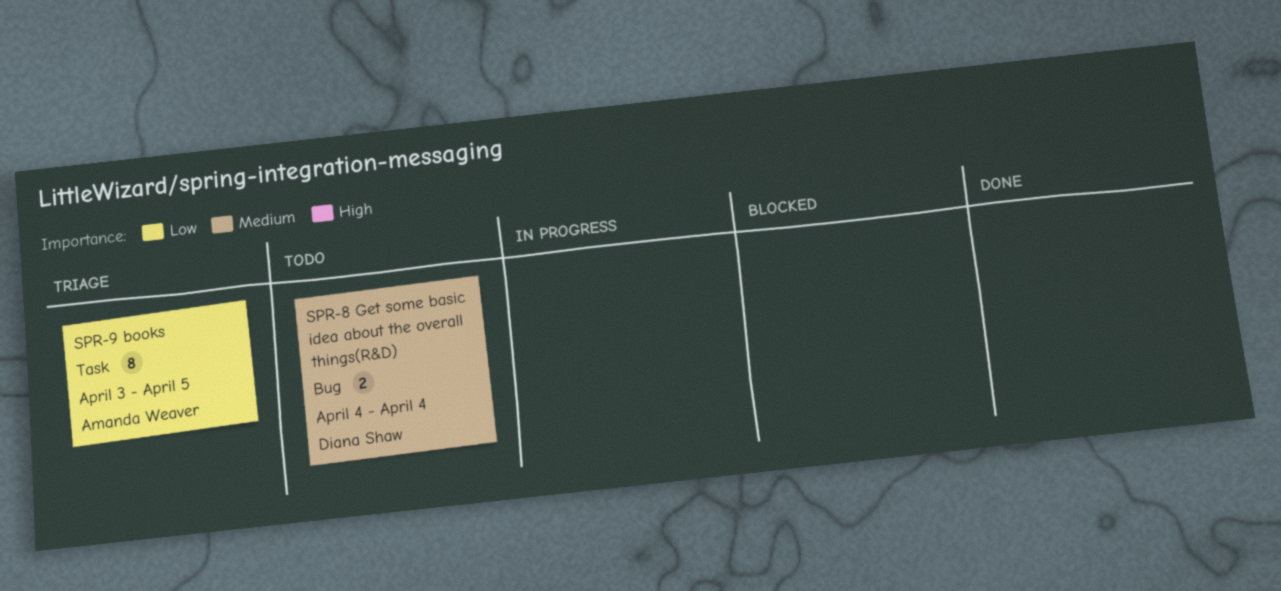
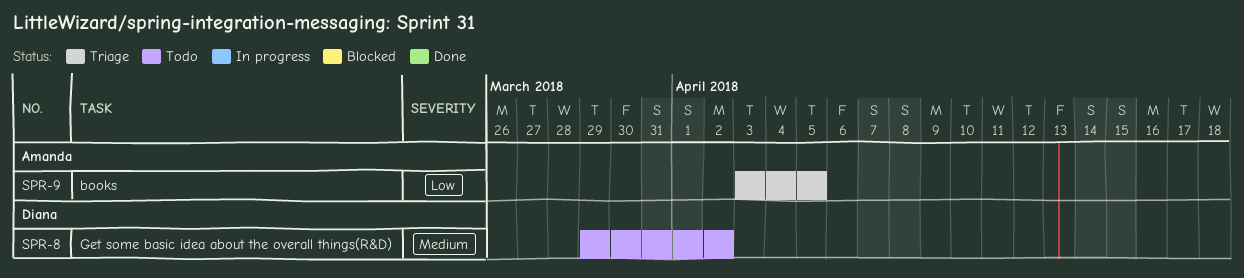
SPR-8, start: Apr 4 -> Mar 29
SPR-8, due: Apr 4 -> Apr 2

